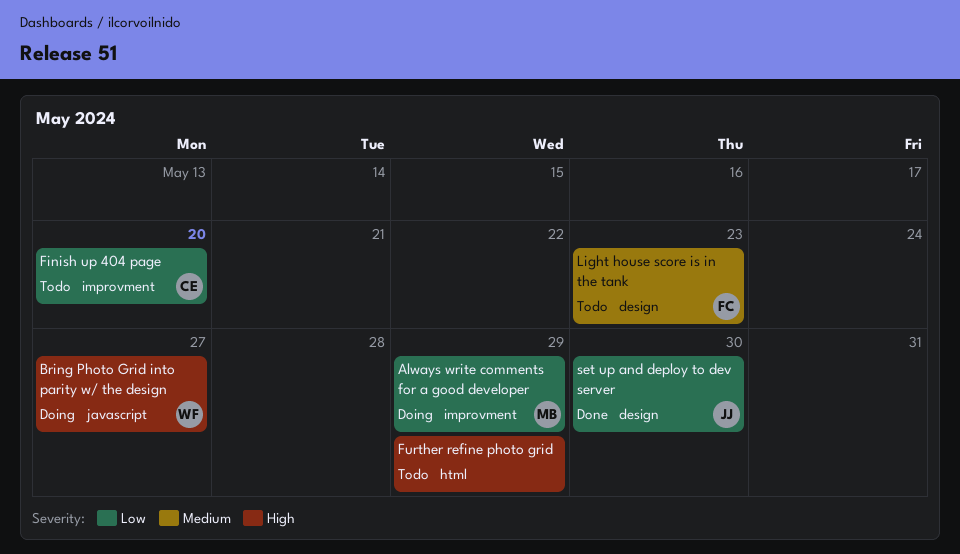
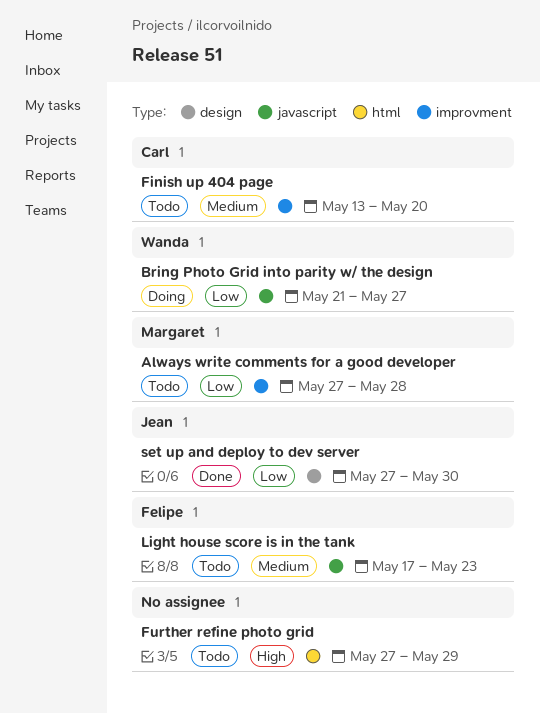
Always write comments for a good developer, status: Doing -> Todo
Always write comments for a good developer, due: May 29 -> May 28
Bring Photo Grid into parity w/ the design, priority: High -> Low
Finish up 404 page, priority: Low -> Medium
Light house score is in the tank, label: design -> javascript

